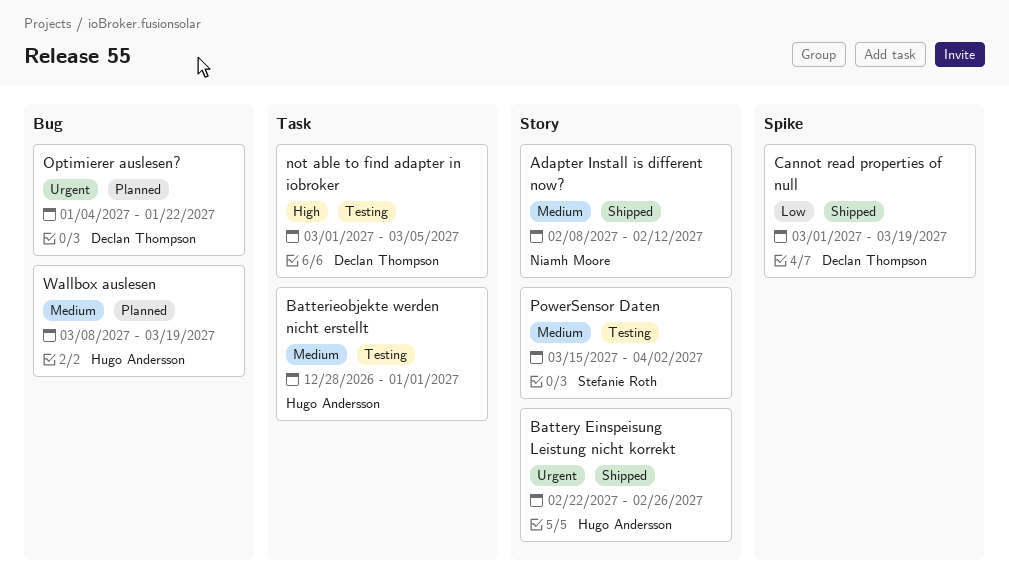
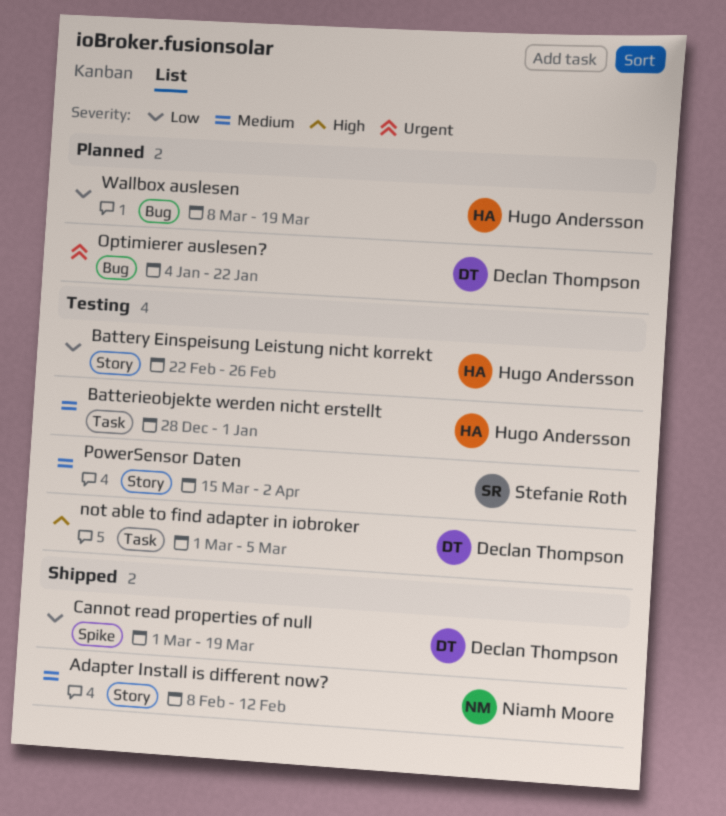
Battery Einspeisung Leistung nicht korrekt, status: Shipped -> Testing
Battery Einspeisung Leistung nicht korrekt, priority: Urgent -> Low
Wallbox auslesen, priority: Medium -> Low

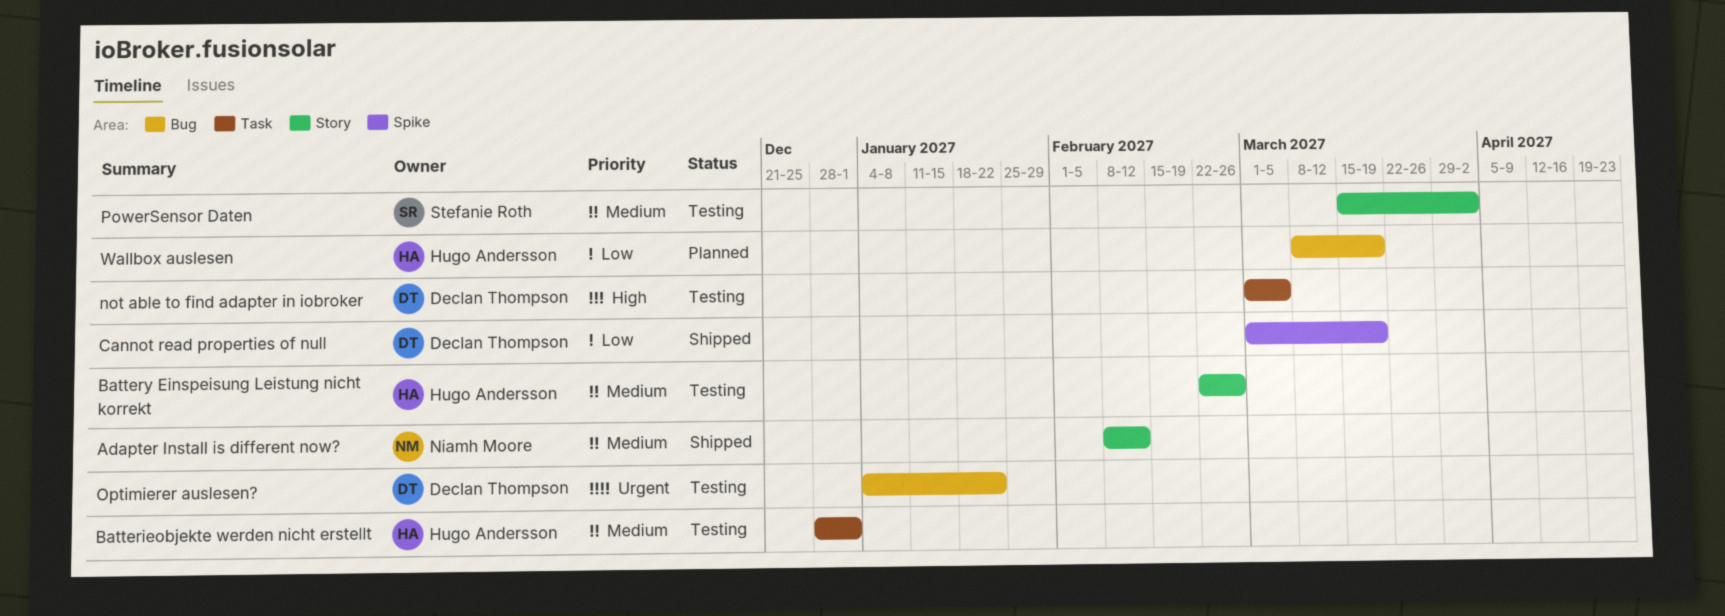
Battery Einspeisung Leistung nicht korrekt, priority: Low -> Medium
Optimierer auslesen?, status: Planned -> Testing

